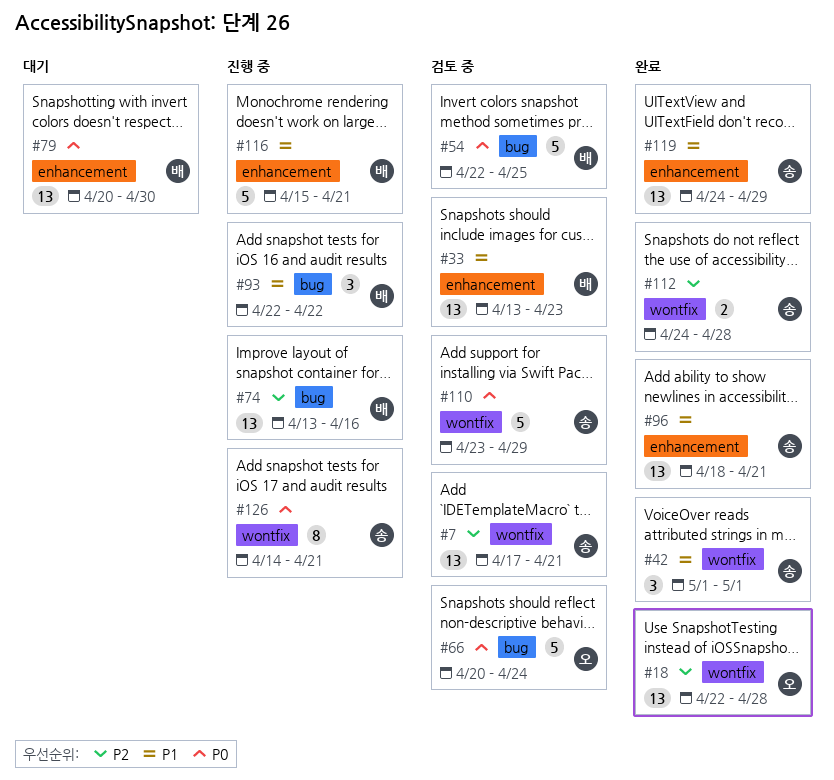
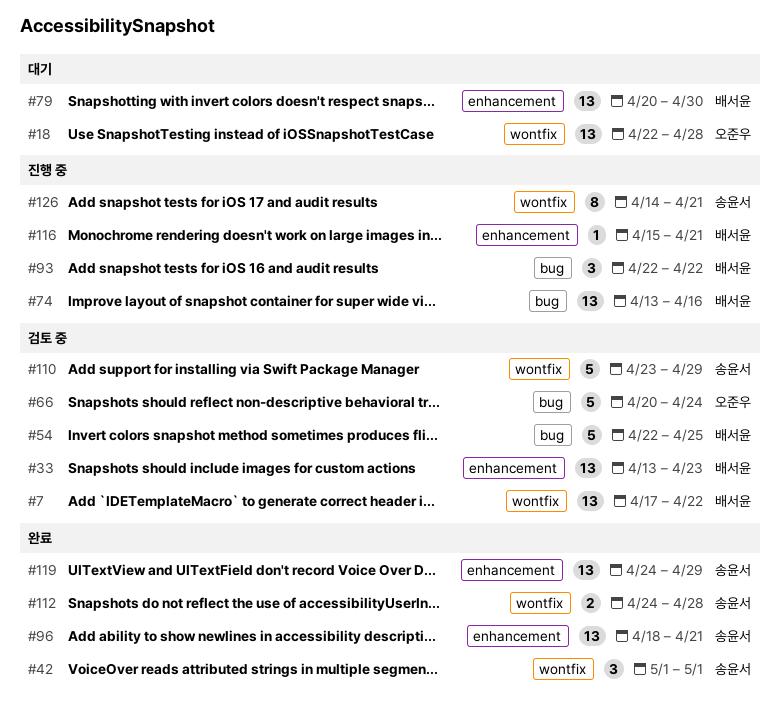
#7, owner: 송윤서 -> 배서윤
#7, due: Apr 21 -> Apr 22
#18, status: 완료 -> 대기
#116, estimate: 5 -> 1

